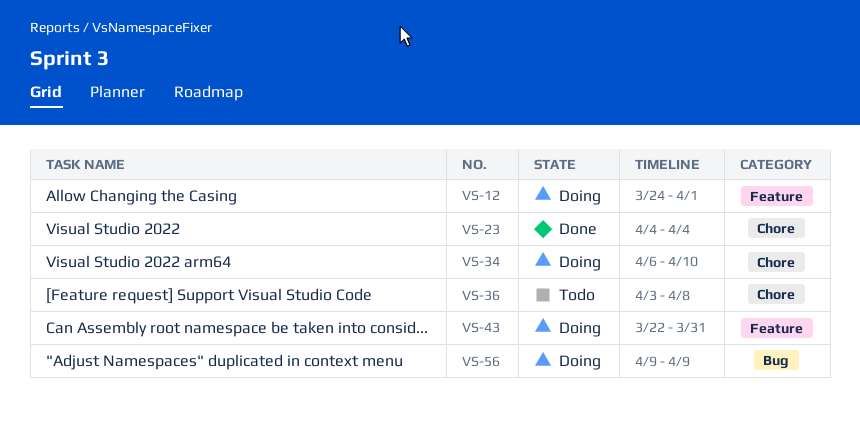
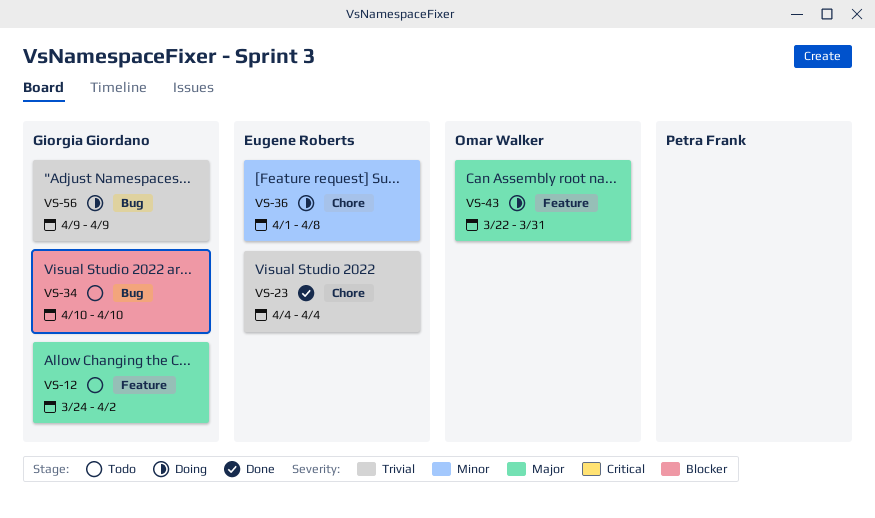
VS-12, status: Doing -> Todo
VS-12, due: Apr 1 -> Apr 2
VS-34, status: Doing -> Todo
VS-34, label: Chore -> Bug
VS-34, start: Apr 6 -> Apr 10
VS-36, status: Todo -> Doing
VS-36, start: Apr 3 -> Apr 1

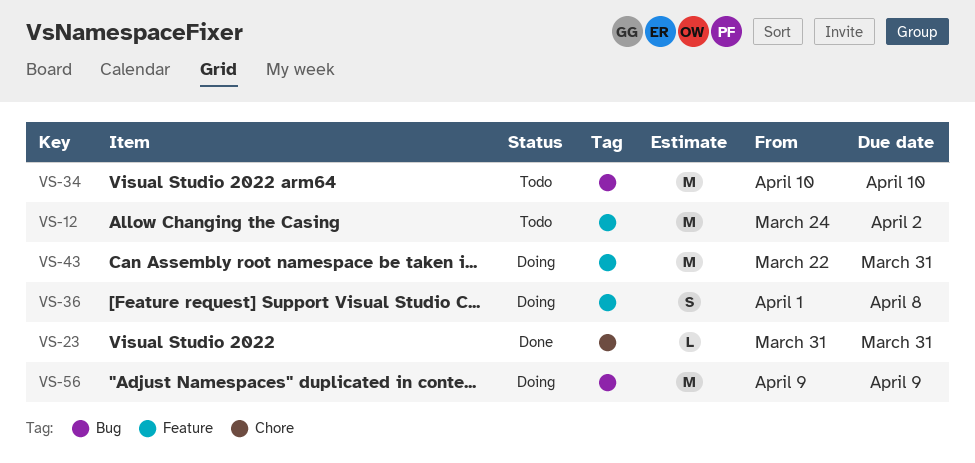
VS-23, start: Apr 4 -> Mar 31
VS-23, due: Apr 4 -> Mar 31
VS-36, label: Chore -> Feature

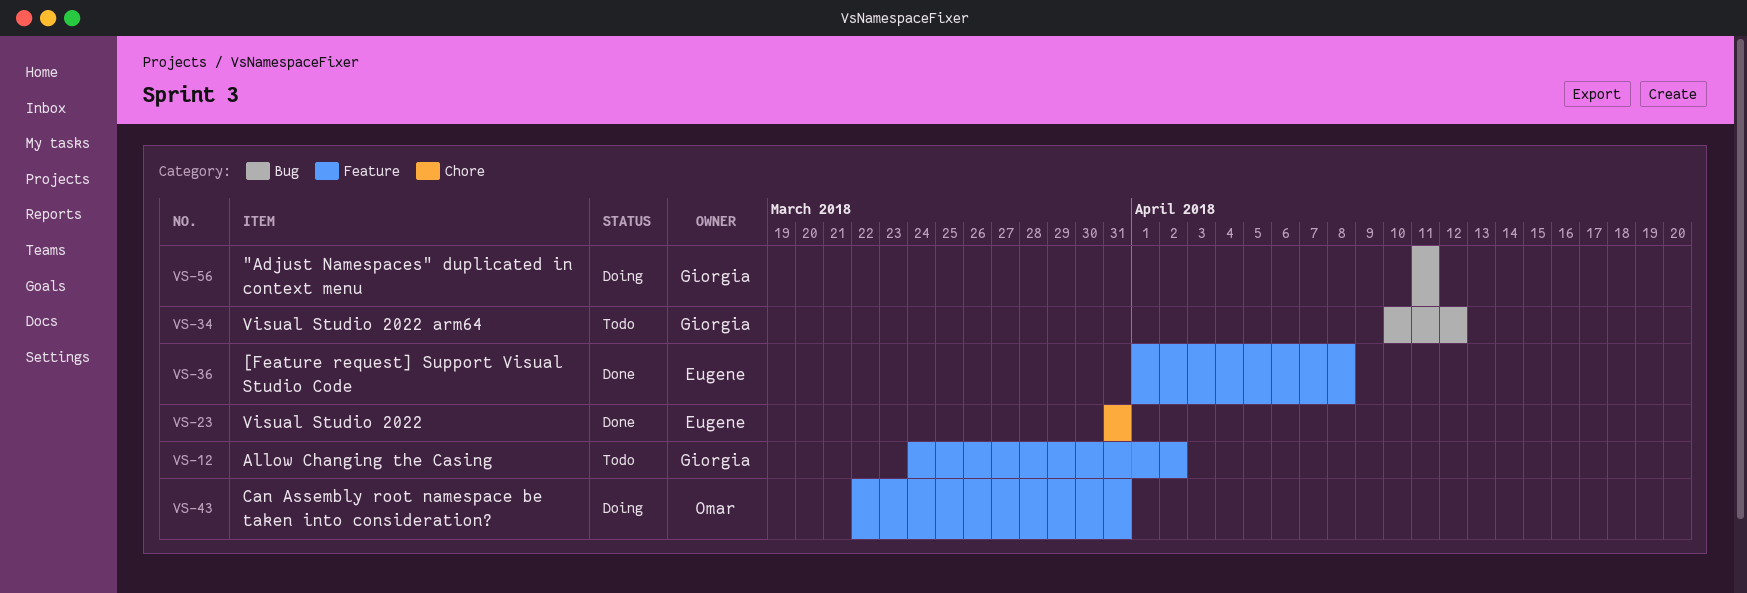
VS-34, due: Apr 10 -> Apr 12
VS-36, status: Doing -> Done
VS-56, start: Apr 9 -> Apr 11
VS-56, due: Apr 9 -> Apr 11

